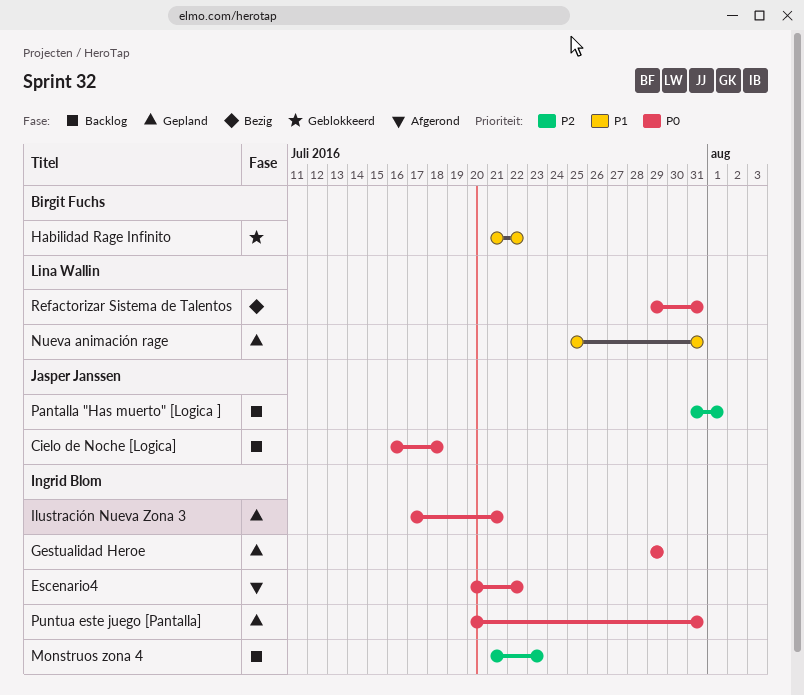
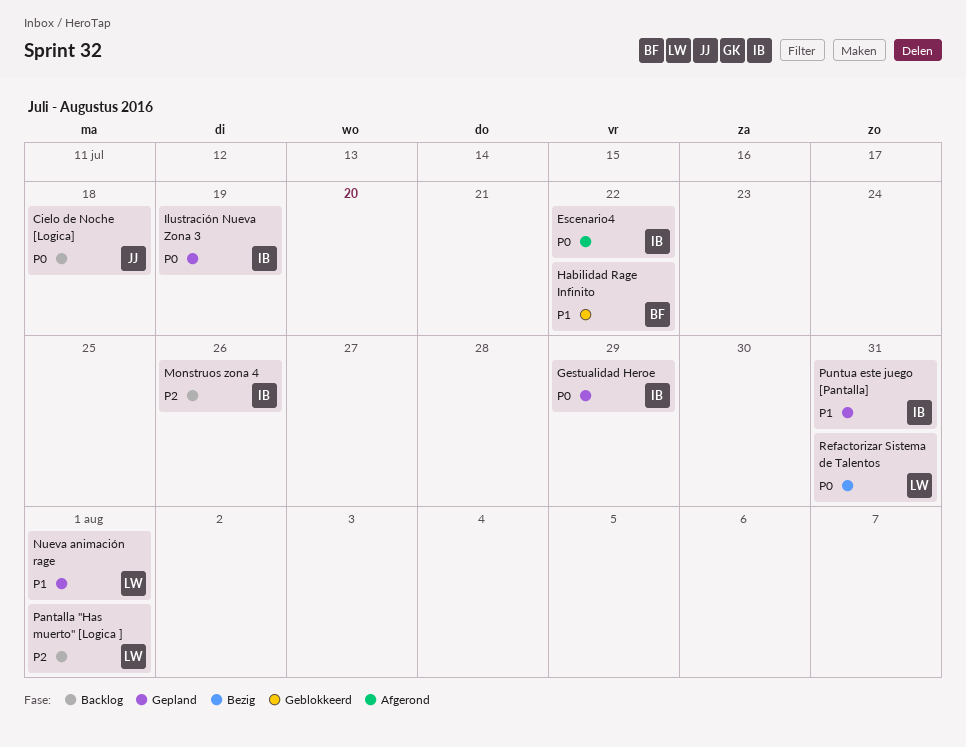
Ilustración Nueva Zona 3, due: Jul 21 -> Jul 19
Monstruos zona 4, due: Jul 23 -> Jul 26
Nueva animación rage, due: Jul 31 -> Aug 1
Pantalla "Has muerto" [Logica ], owner: Jasper Janssen -> Lina Wallin
Puntua este juego [Pantalla], priority: P0 -> P1

